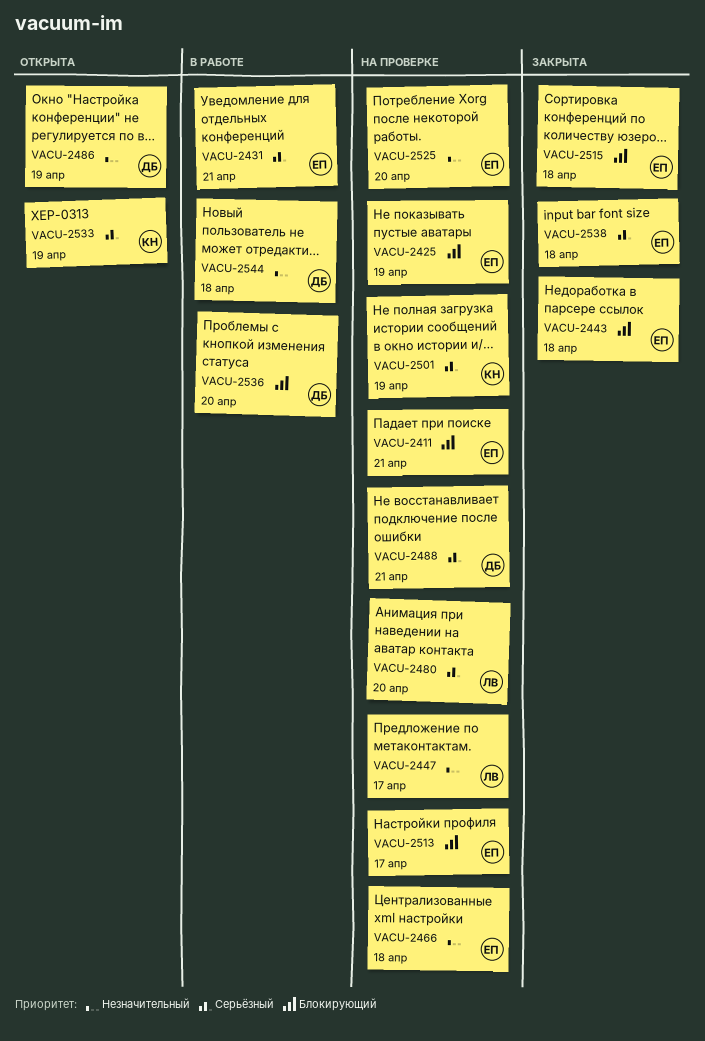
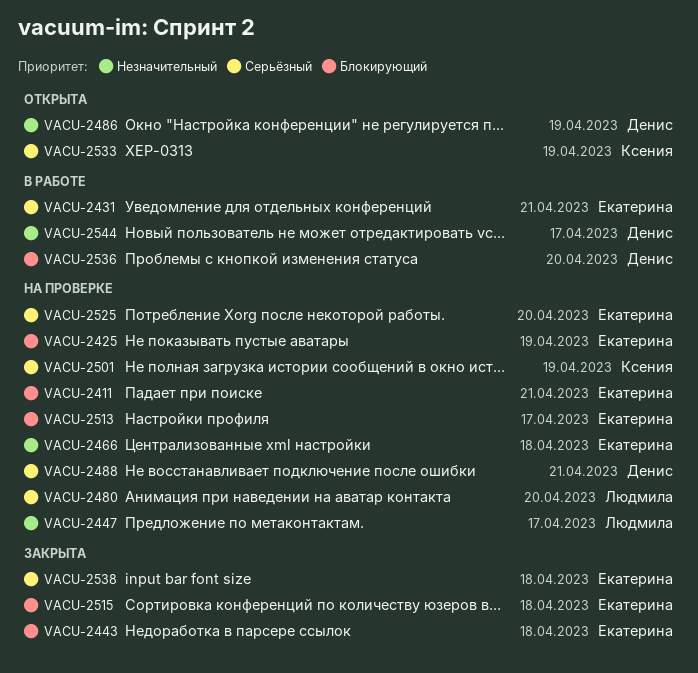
VACU-2525, priority: Незначительный -> Серьёзный
VACU-2544, day: Apr 18 -> Apr 17

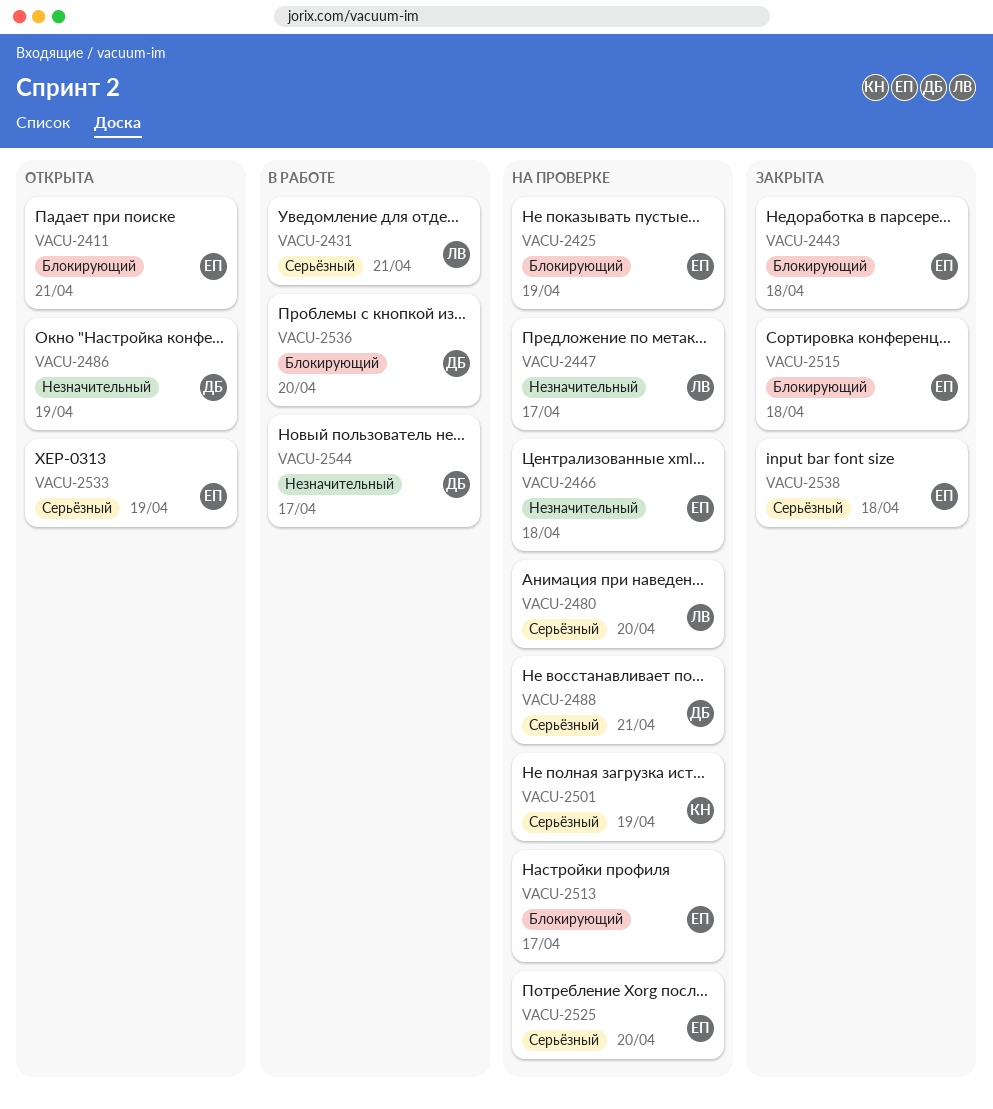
VACU-2411, status: На проверке -> Открыта
VACU-2431, owner: Екатерина -> Людмила
VACU-2533, owner: Ксения -> Екатерина

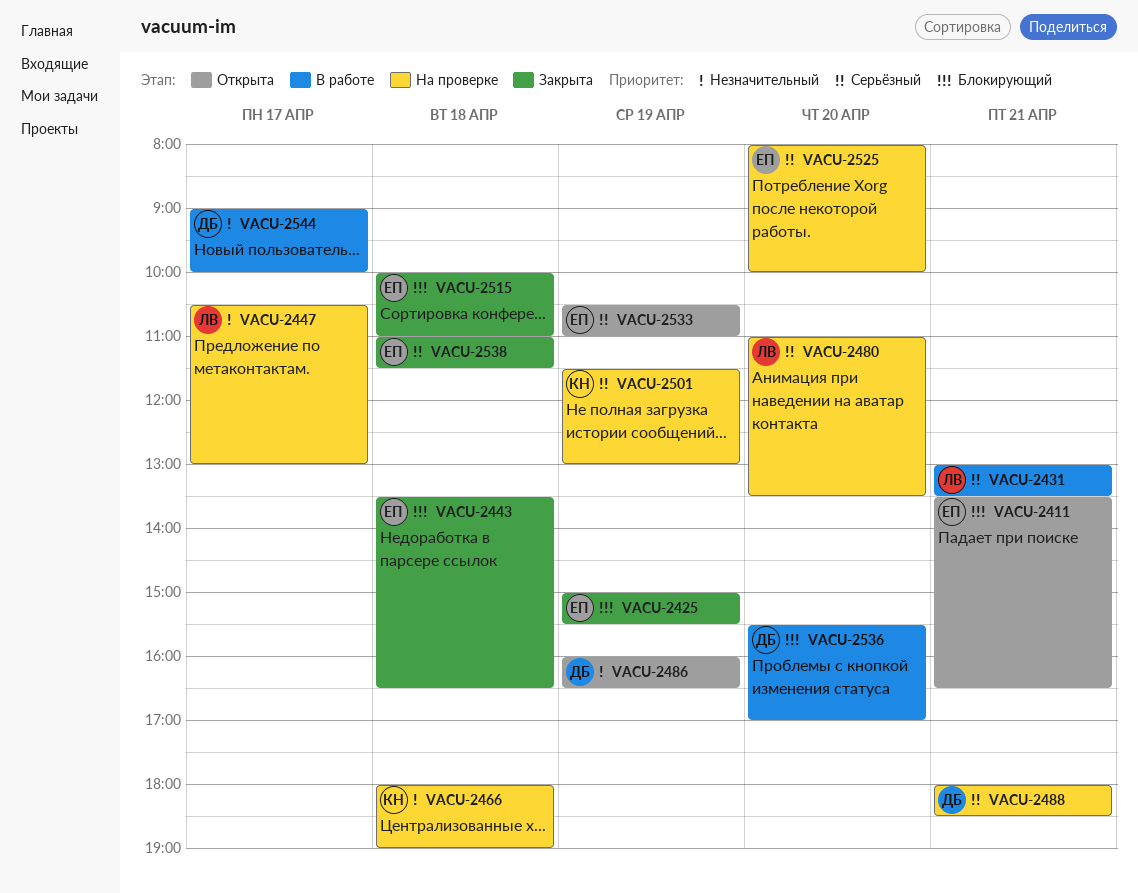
VACU-2425, status: На проверке -> Закрыта
VACU-2466, owner: ЕП -> КН
VACU-2513: present -> none

